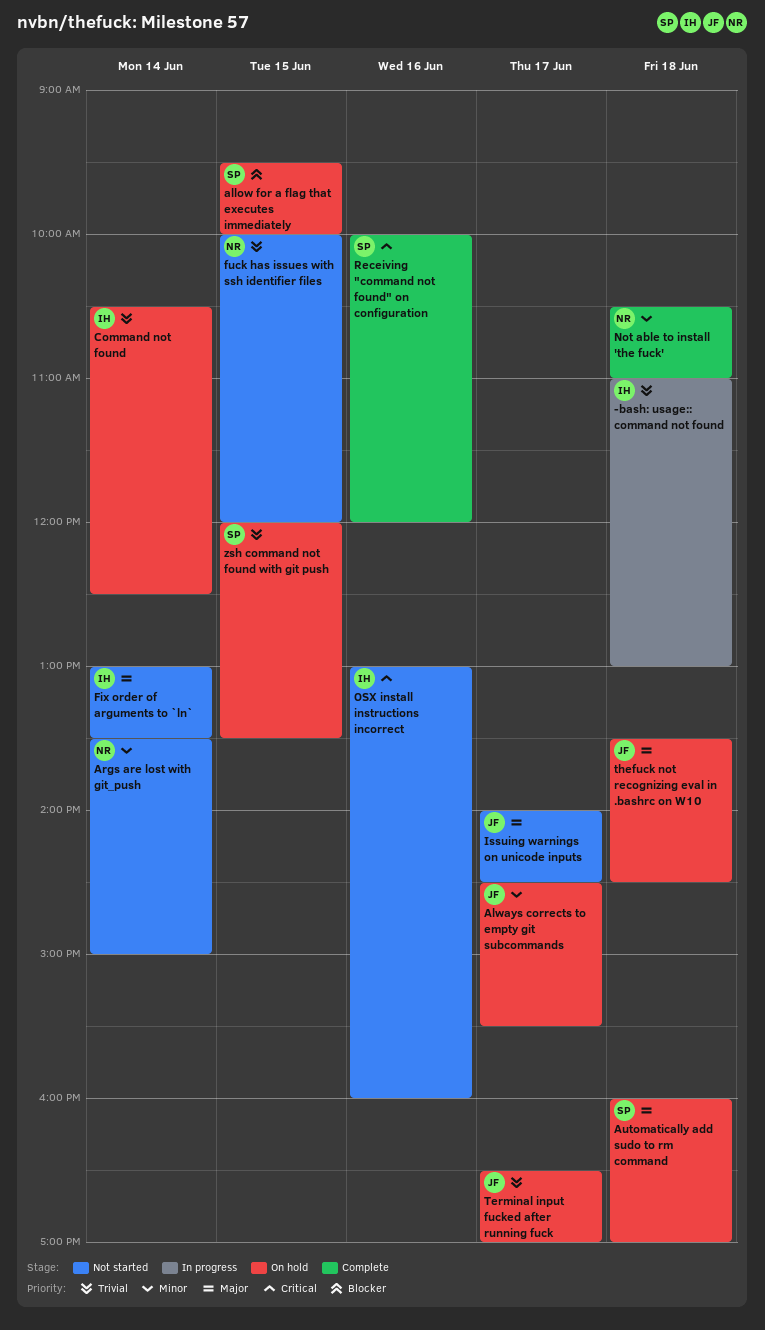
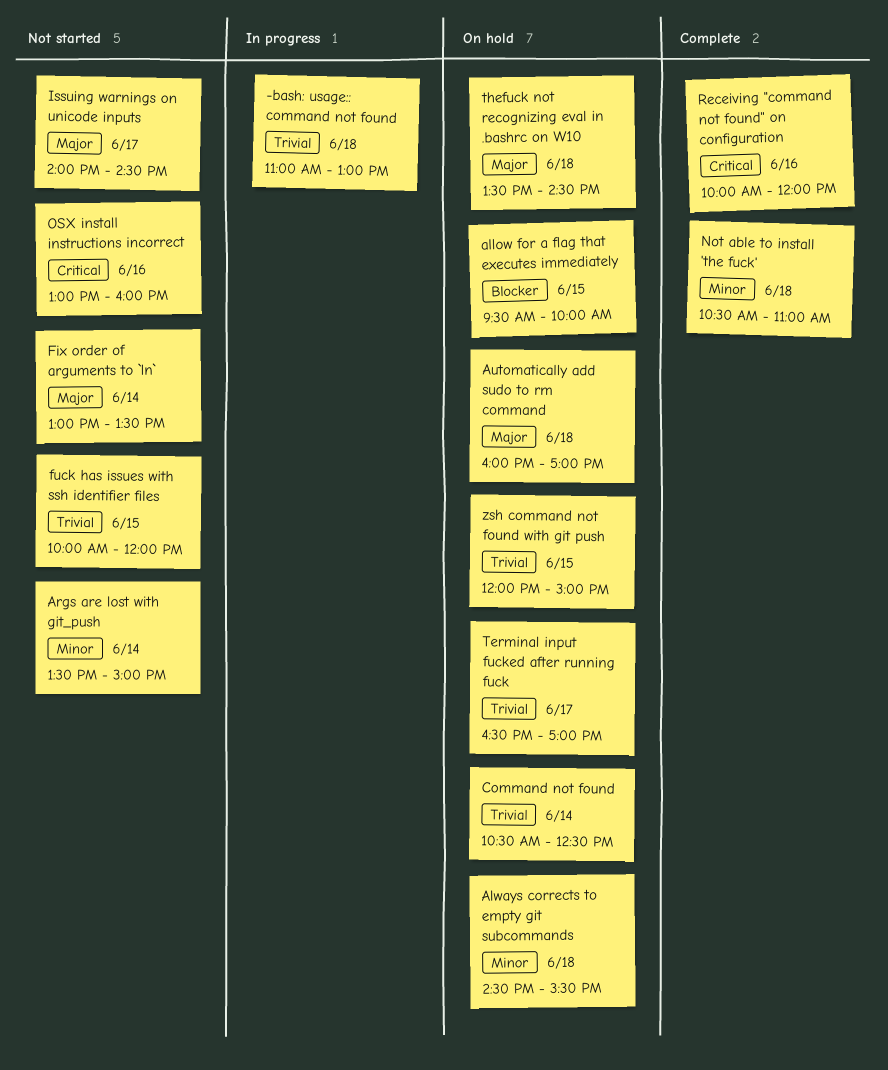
Always corrects to empty git subcommands, day: Jun 17 -> Jun 18
zsh command not found with git push, ends: 13:30 -> 15:00

